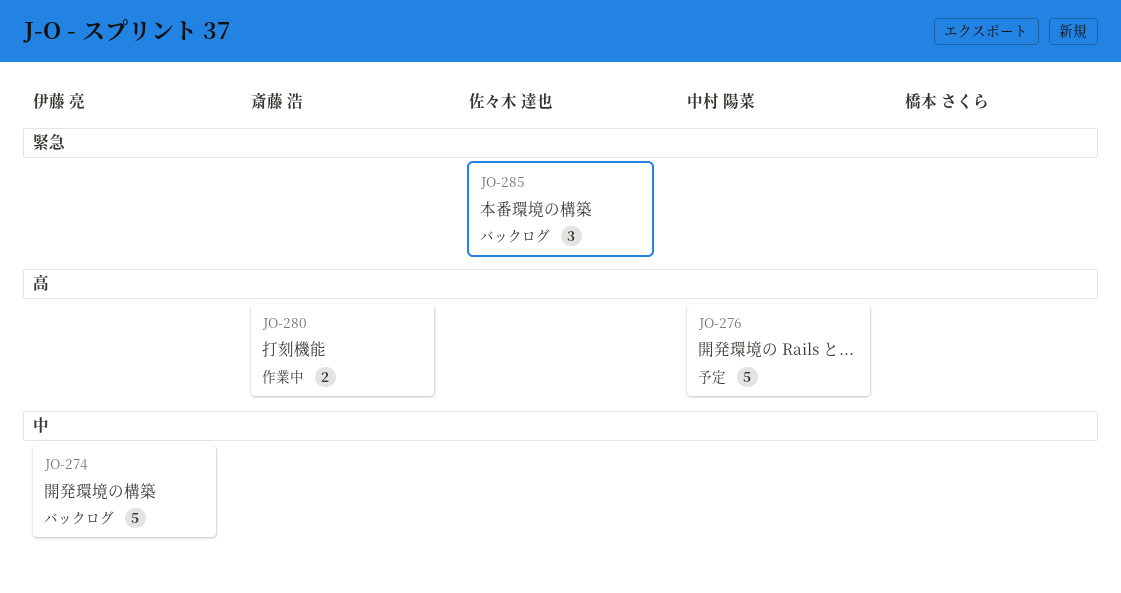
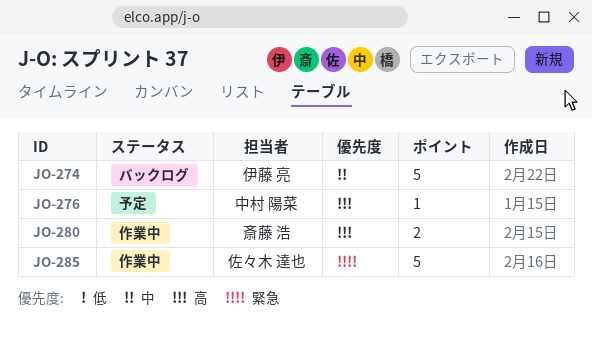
JO-276, estimate: 5 -> 1
JO-285, status: バックログ -> 作業中
JO-285, estimate: 3 -> 5

